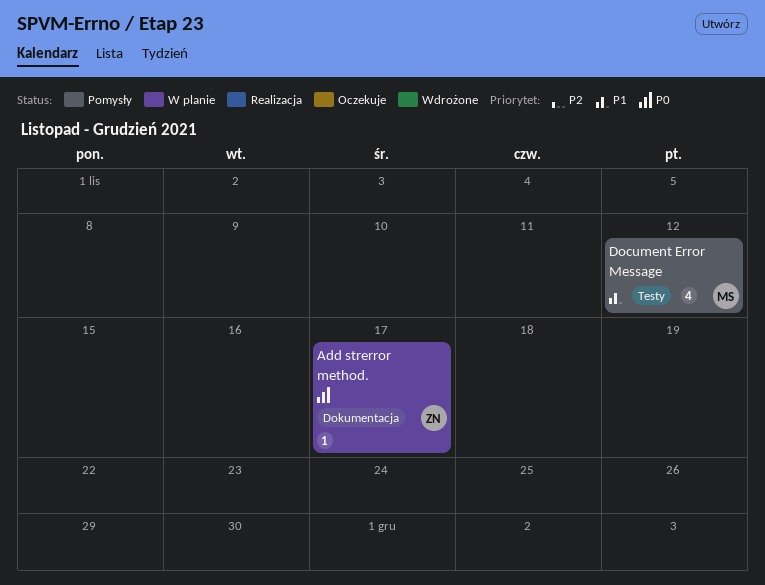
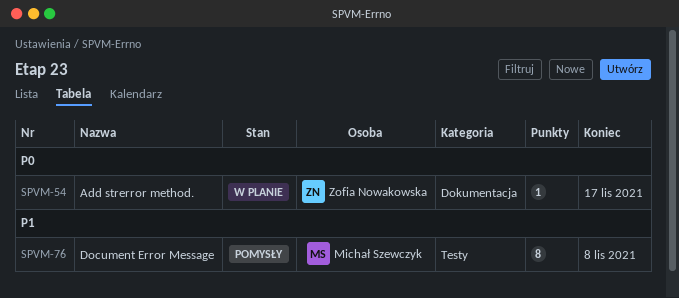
Document Error Message, estimate: 4 -> 8
Document Error Message, due: Nov 12 -> Nov 8

